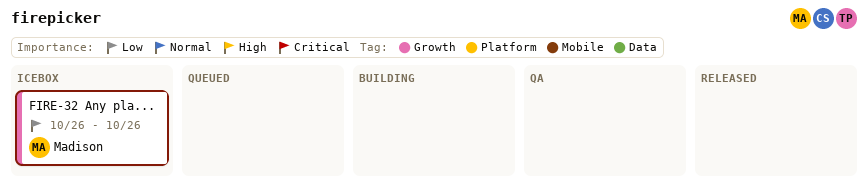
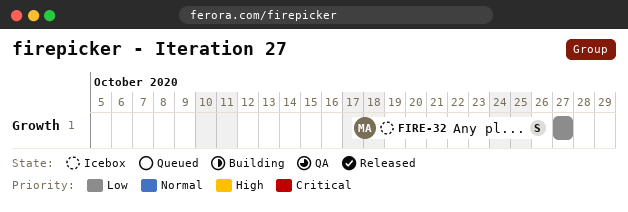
FIRE-32, start: Oct 26 -> Oct 27
FIRE-32, due: Oct 26 -> Oct 27

